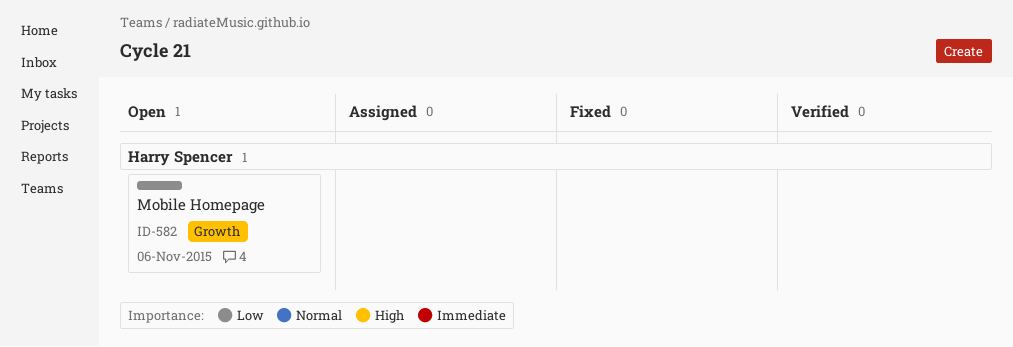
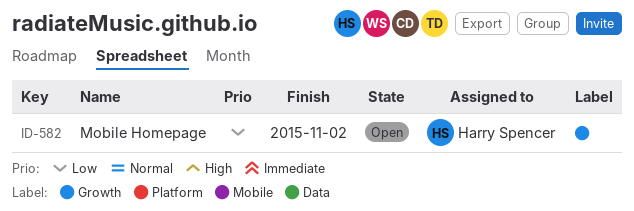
ID-582, due: Nov 6 -> Nov 2

